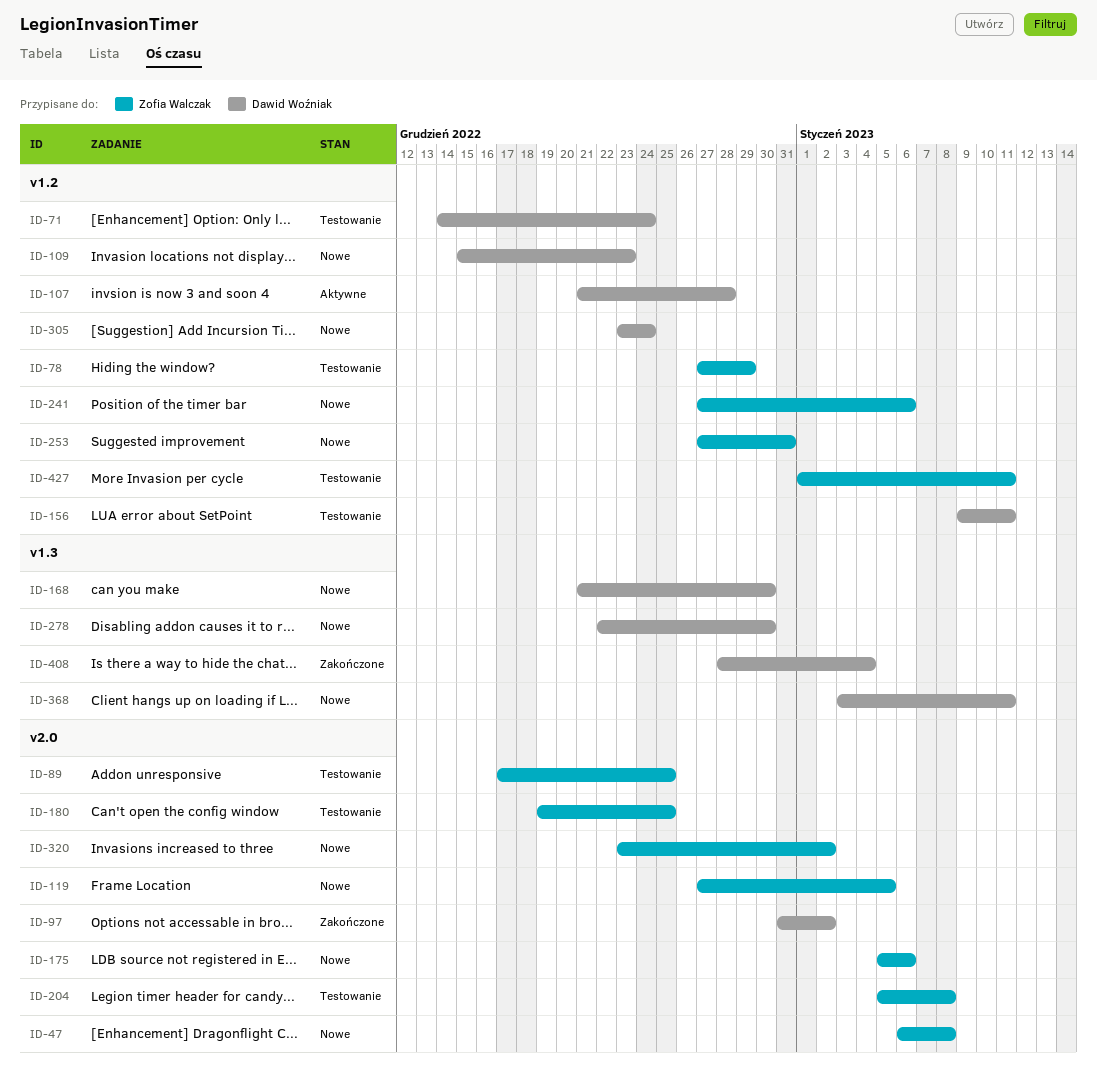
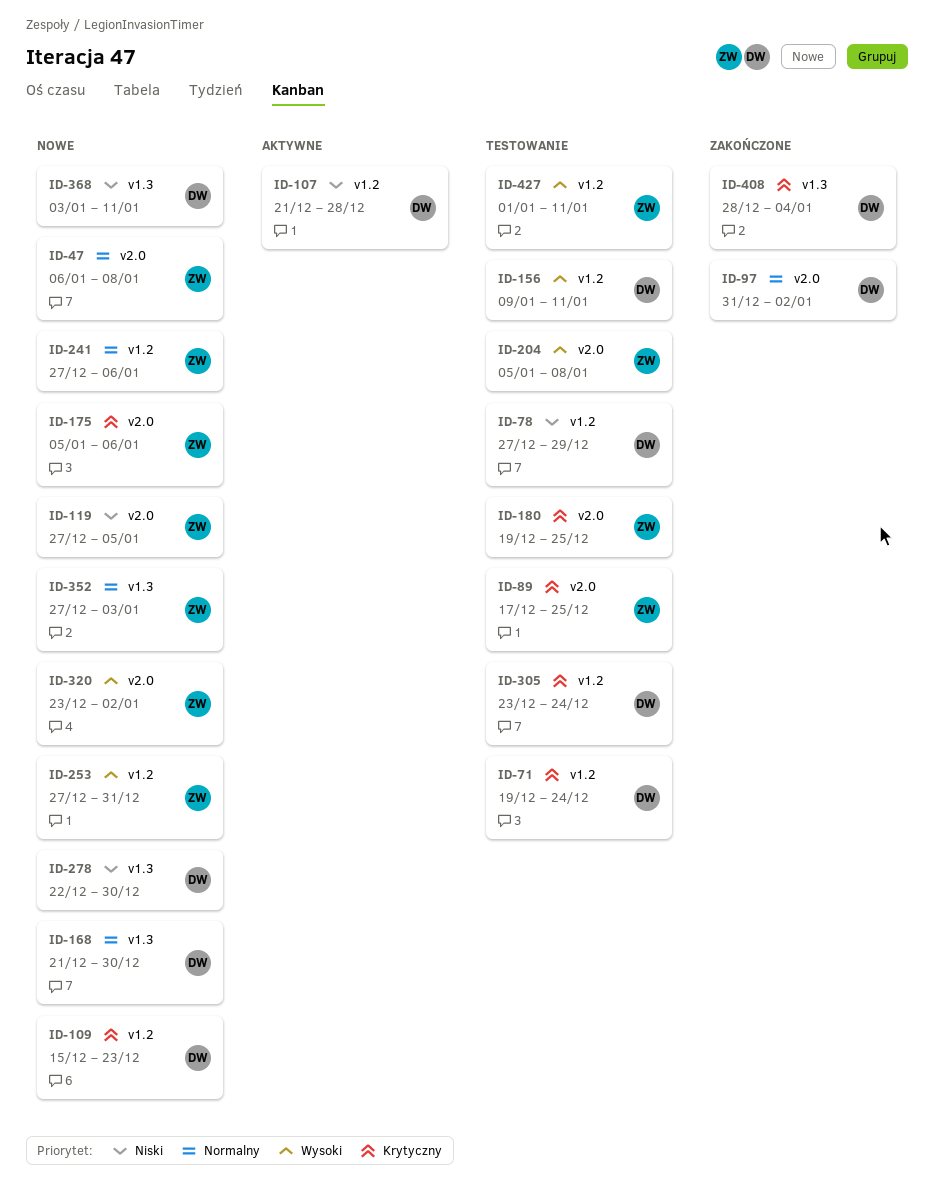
ID-71, start: Dec 14 -> Dec 19
ID-78, owner: Zofia Walczak -> Dawid Woźniak
ID-305, status: Nowe -> Testowanie
ID-352: none -> present

